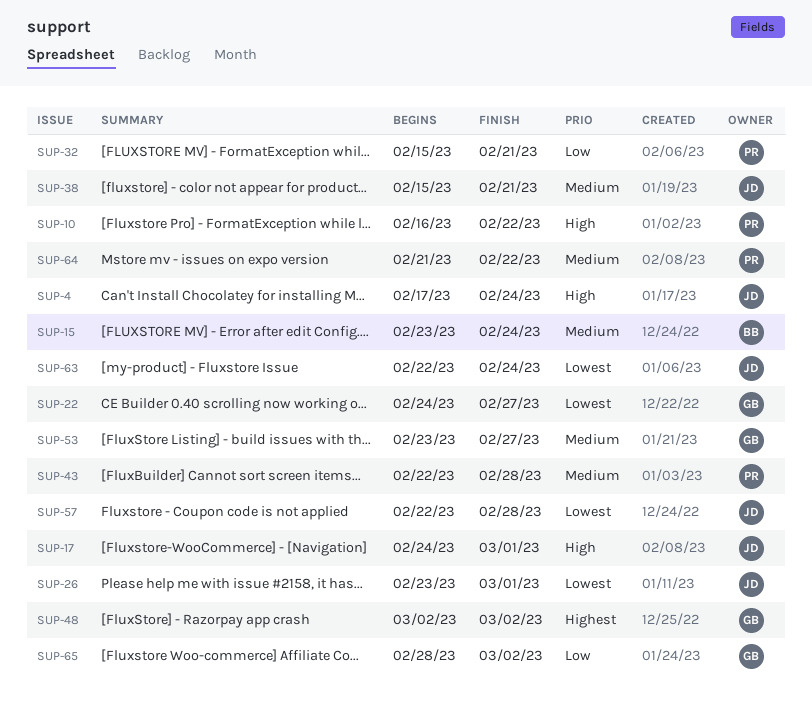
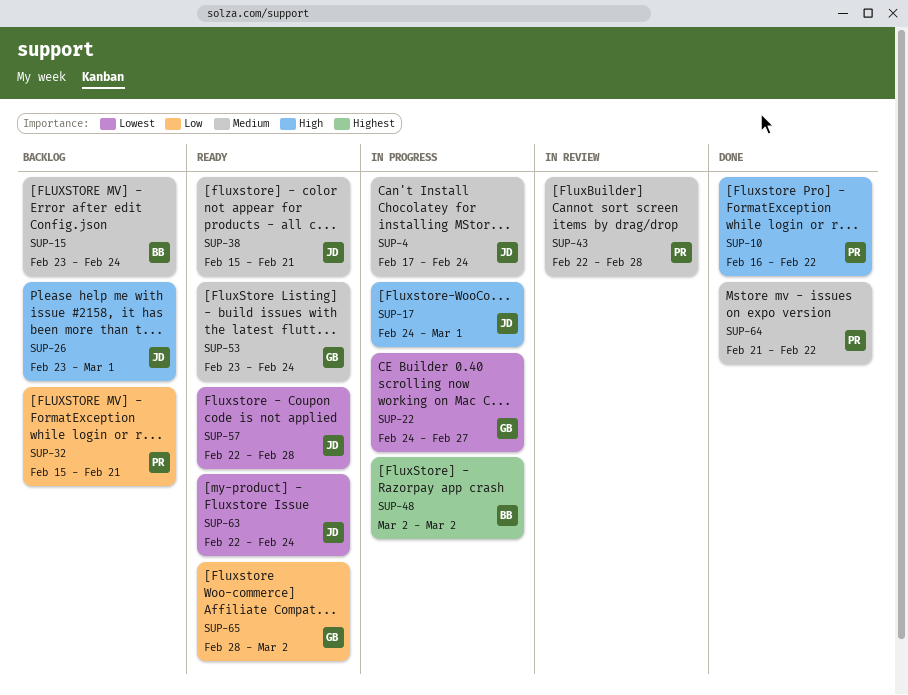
SUP-4, priority: High -> Medium
SUP-26, priority: Lowest -> High
SUP-48, owner: GB -> BB
SUP-53, due: Feb 27 -> Feb 24

